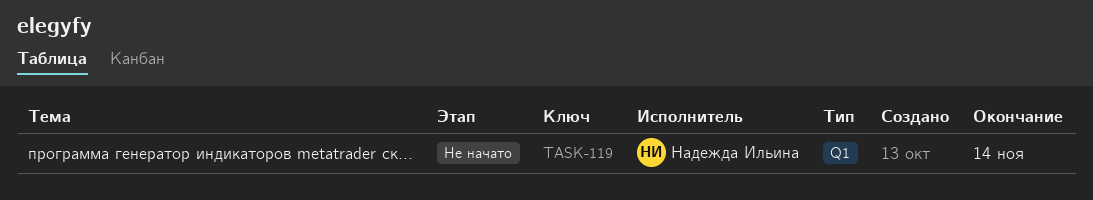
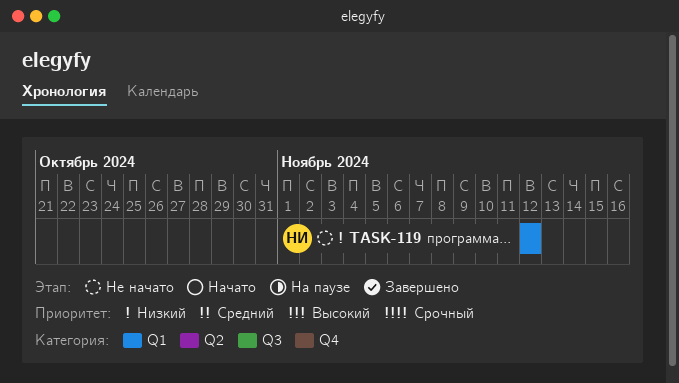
TASK-119, due: Nov 14 -> Nov 12

